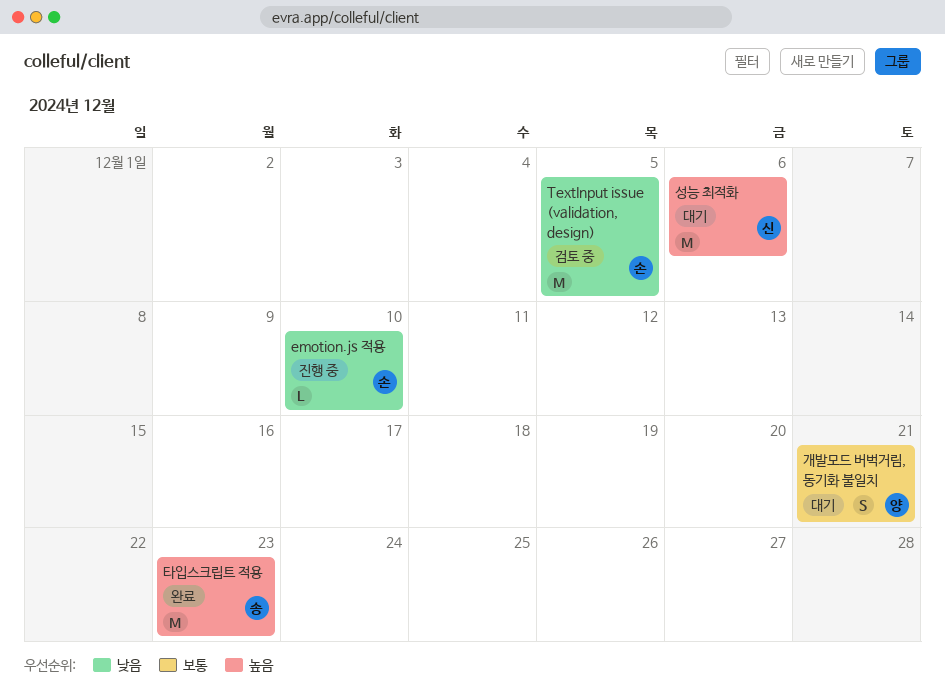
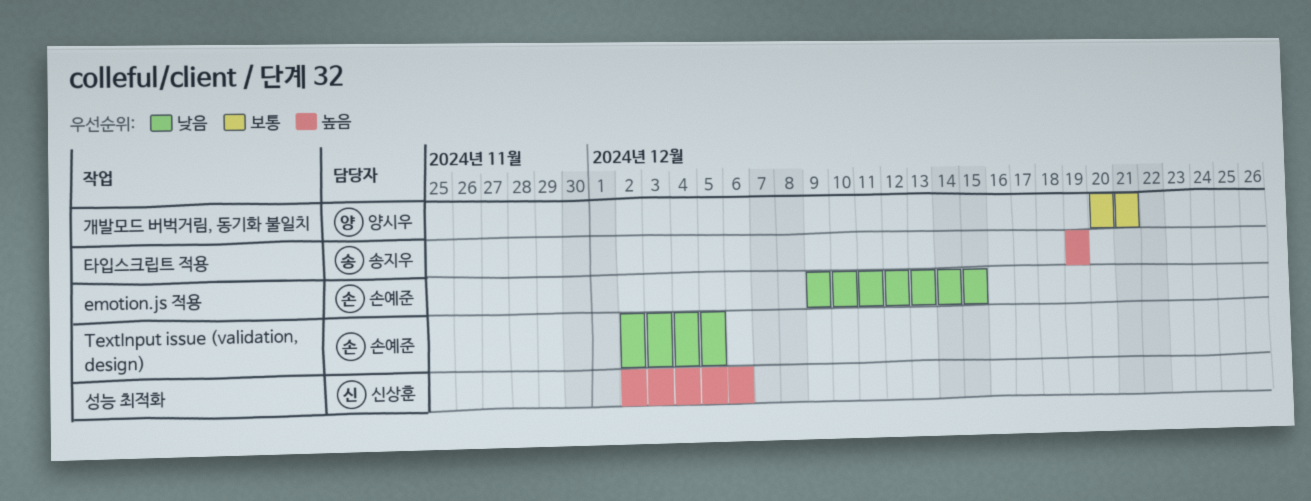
emotion.js 적용, due: Dec 10 -> Dec 15
타입스크립트 적용, due: Dec 23 -> Dec 19

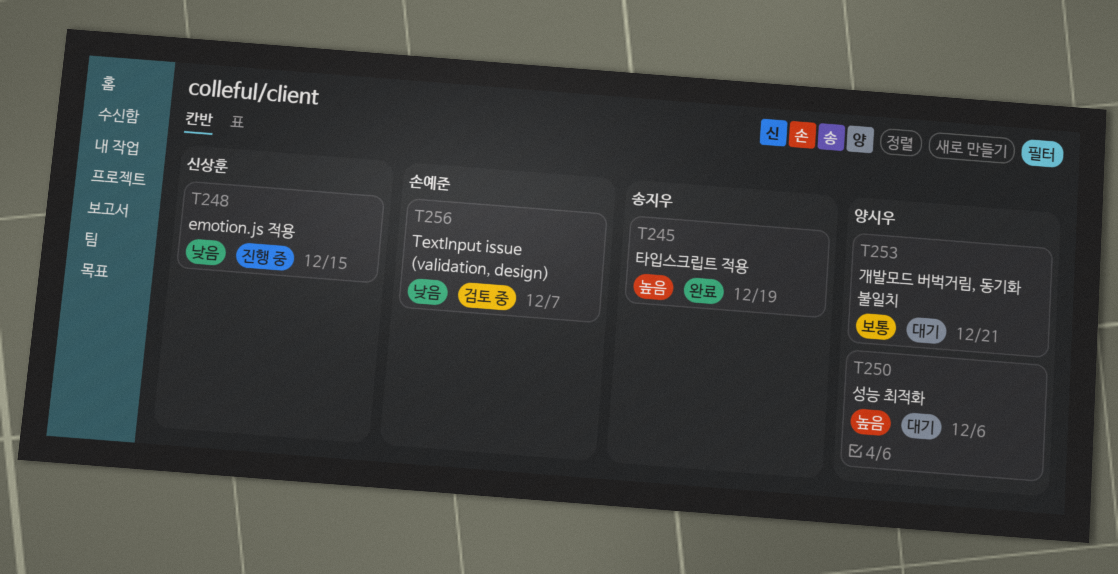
emotion.js 적용, owner: 손예준 -> 신상훈
TextInput issue (validation, design), due: Dec 5 -> Dec 7
성능 최적화, owner: 신상훈 -> 양시우

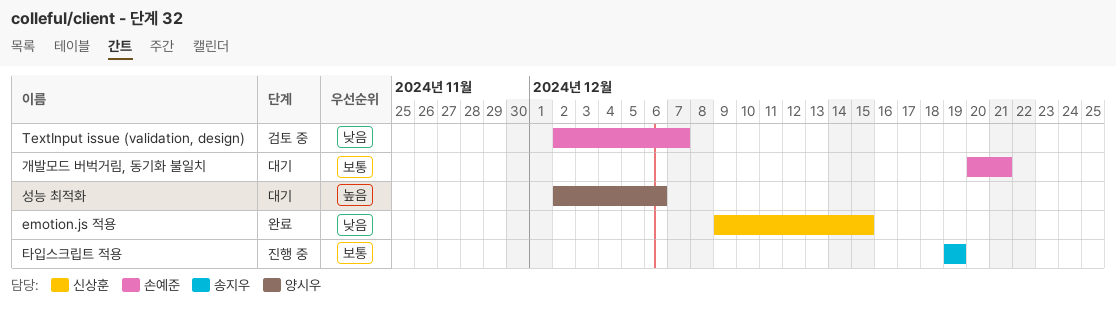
emotion.js 적용, status: 진행 중 -> 완료
개발모드 버벅거림, 동기화 불일치, owner: 양시우 -> 손예준
타입스크립트 적용, status: 완료 -> 진행 중
타입스크립트 적용, priority: 높음 -> 보통

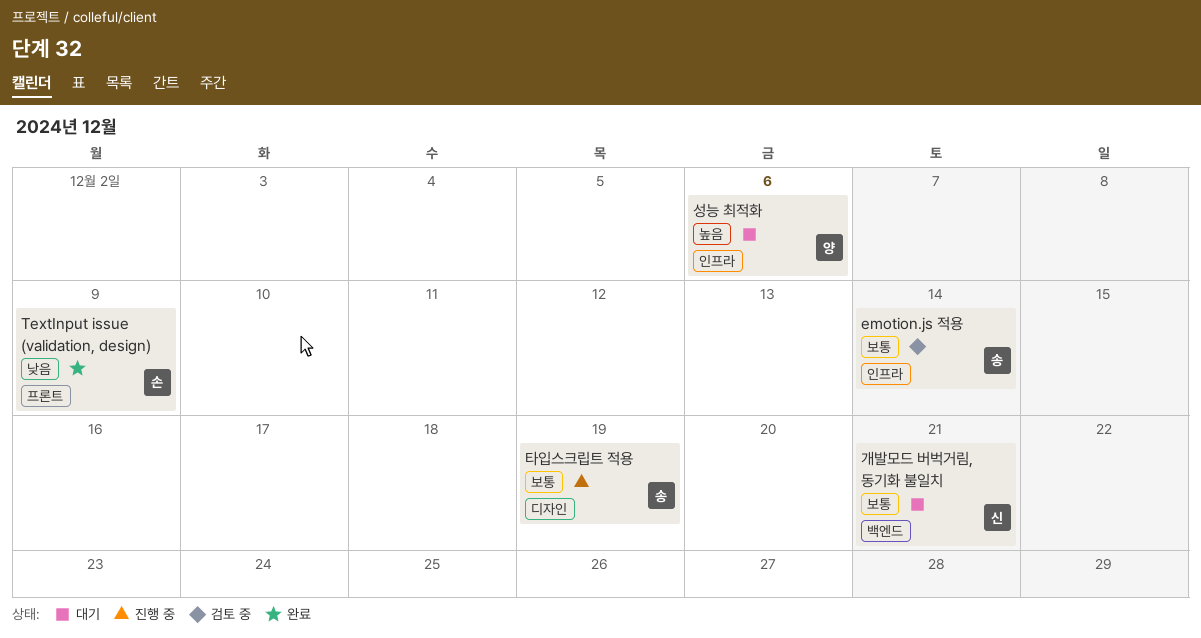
emotion.js 적용, status: 완료 -> 검토 중
emotion.js 적용, owner: 신상훈 -> 송지우
emotion.js 적용, priority: 낮음 -> 보통
emotion.js 적용, due: Dec 15 -> Dec 14
TextInput issue (validation, design), status: 검토 중 -> 완료
TextInput issue (validation, design), due: Dec 7 -> Dec 9
개발모드 버벅거림, 동기화 불일치, owner: 손예준 -> 신상훈

